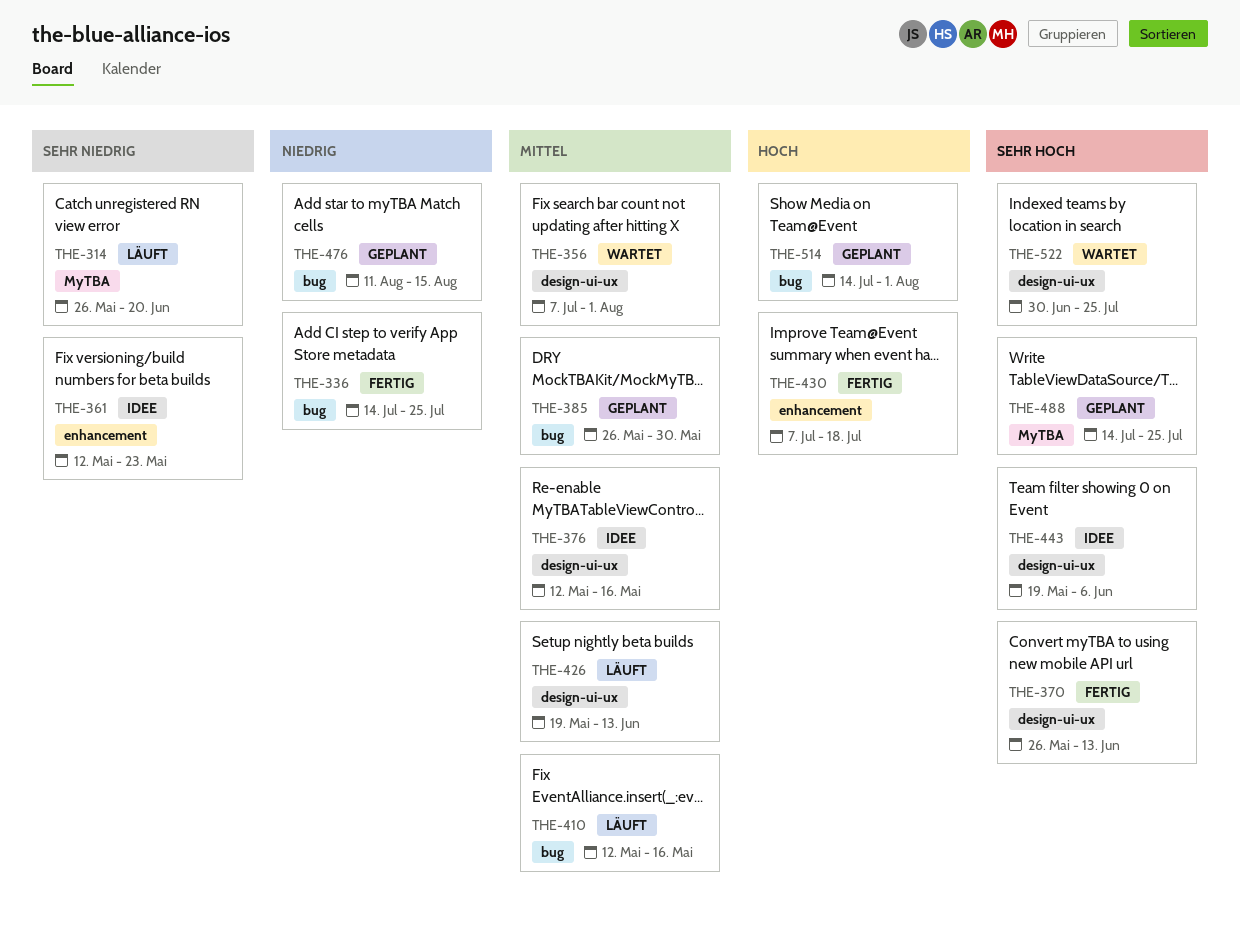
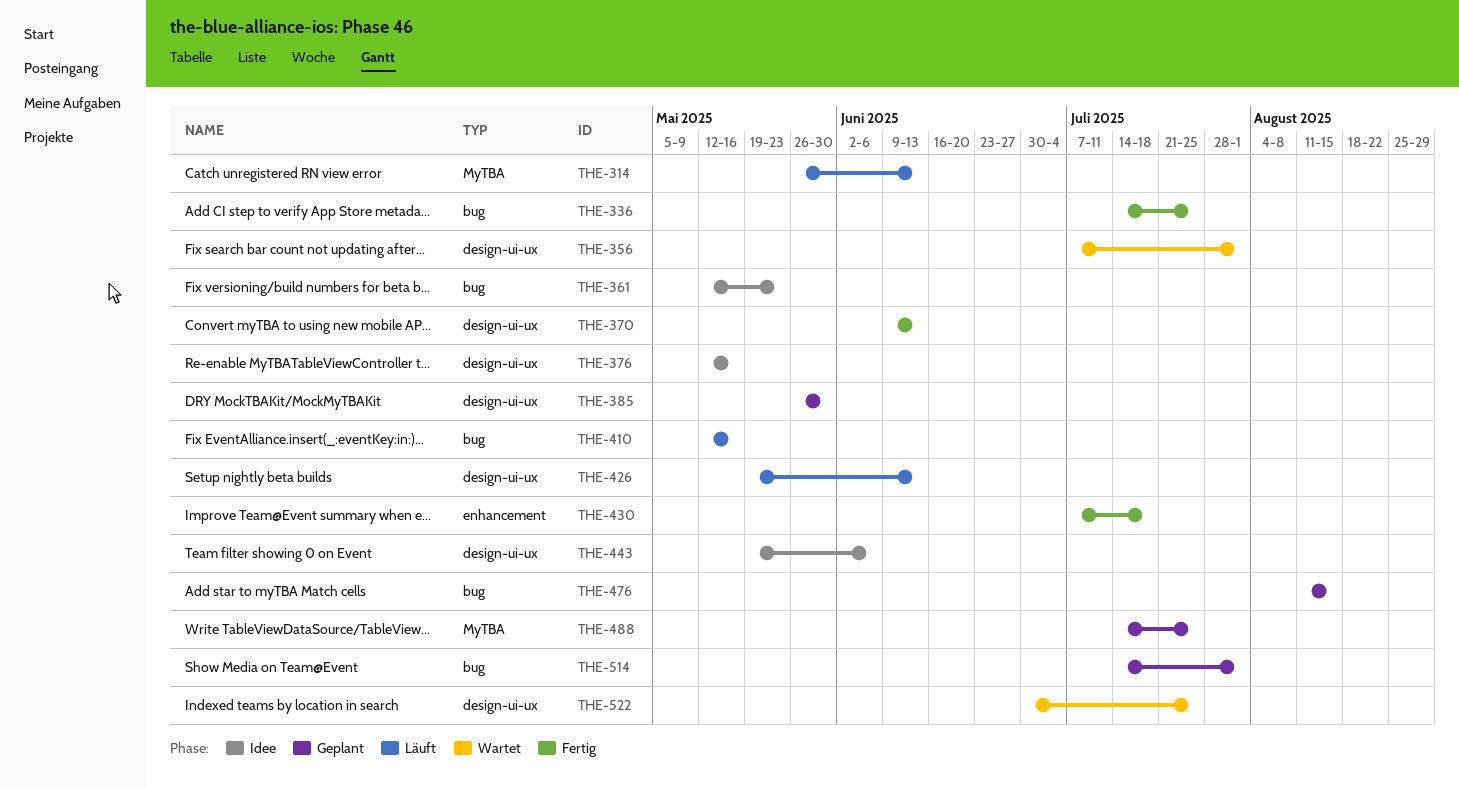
THE-314, due: Jun 20 -> Jun 13
THE-361, label: enhancement -> bug
THE-370, start: May 26 -> Jun 9
THE-385, label: bug -> design-ui-ux

